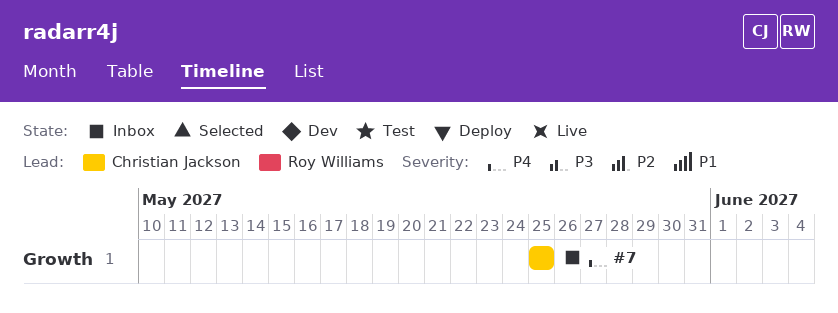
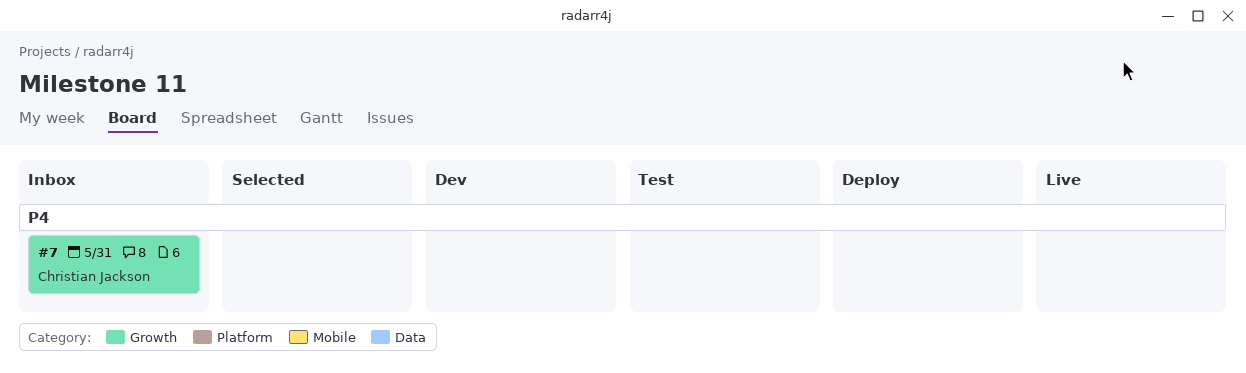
#7, due: May 25 -> May 31

